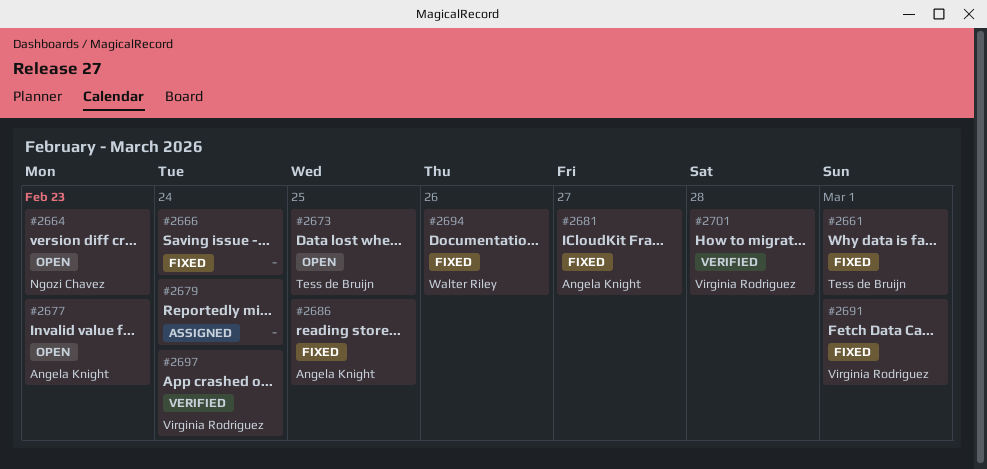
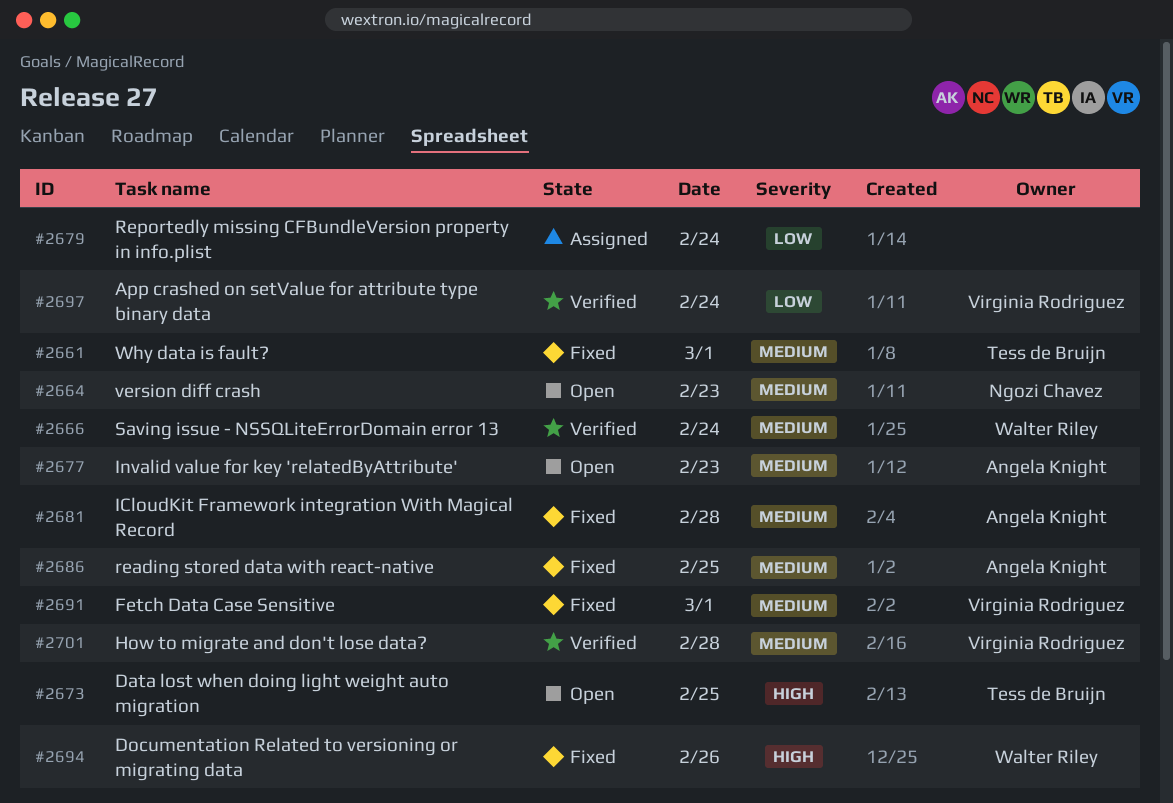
#2666, status: Fixed -> Verified
#2666, owner: none -> Walter Riley
#2681, day: Feb 27 -> Feb 28

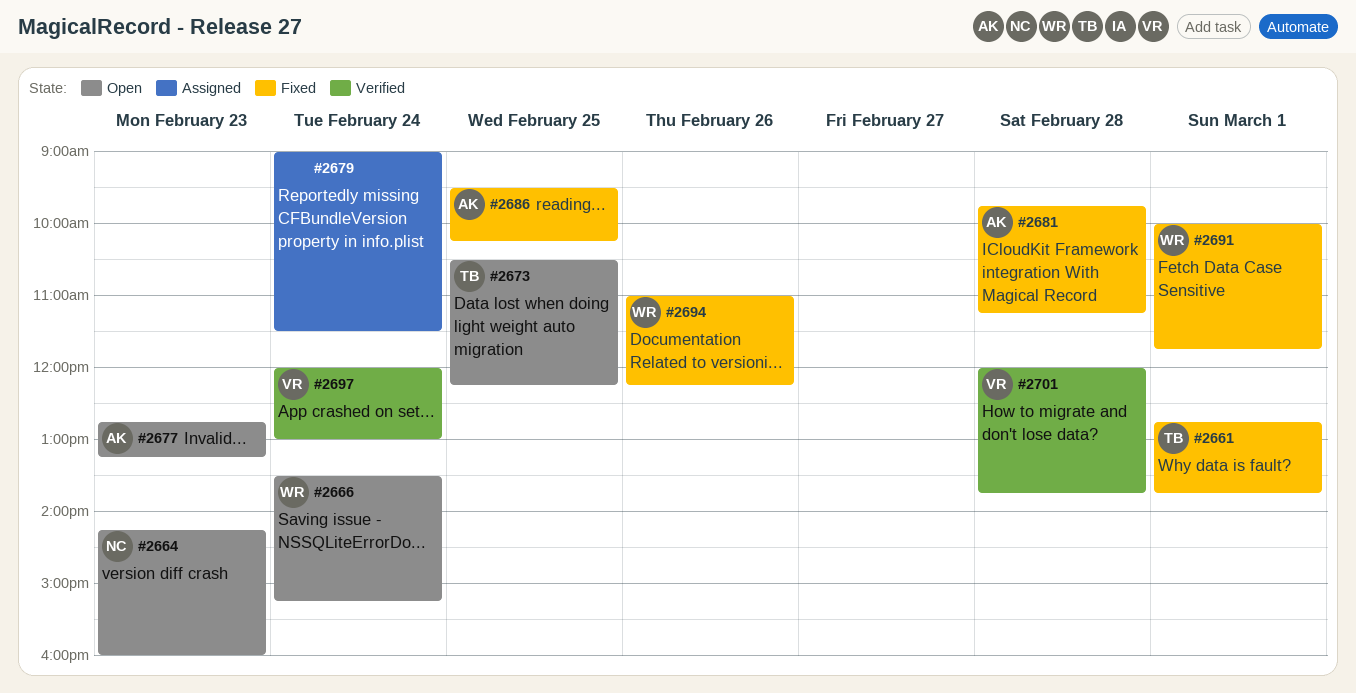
#2666, status: Verified -> Open
#2691, owner: Virginia Rodriguez -> Walter Riley

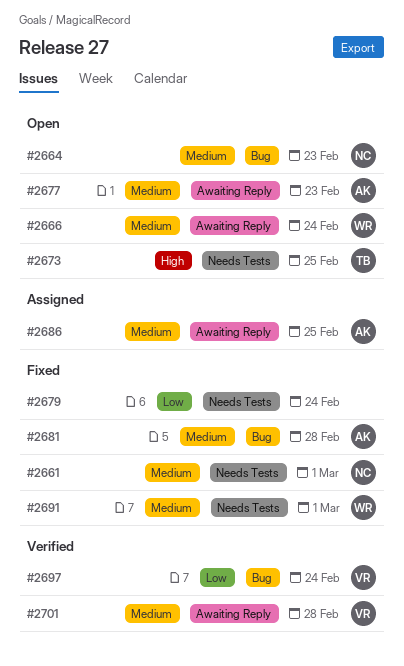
#2661, owner: TB -> NC
#2679, status: Assigned -> Fixed
#2686, status: Fixed -> Assigned
#2694: present -> none

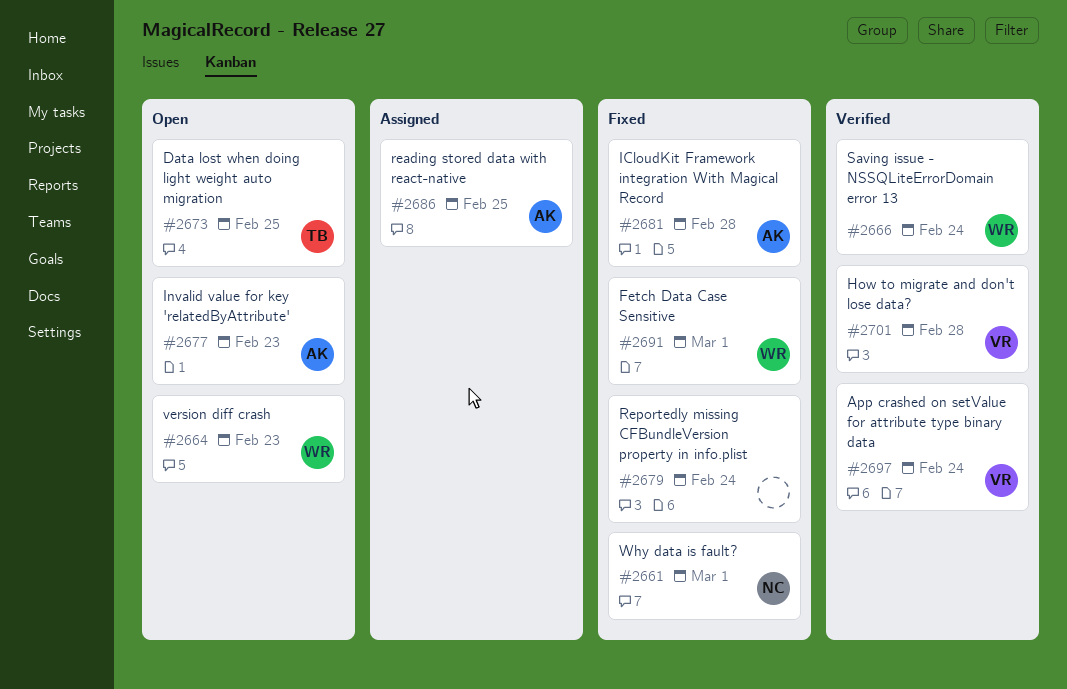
#2664, owner: NC -> WR
#2666, status: Open -> Verified

